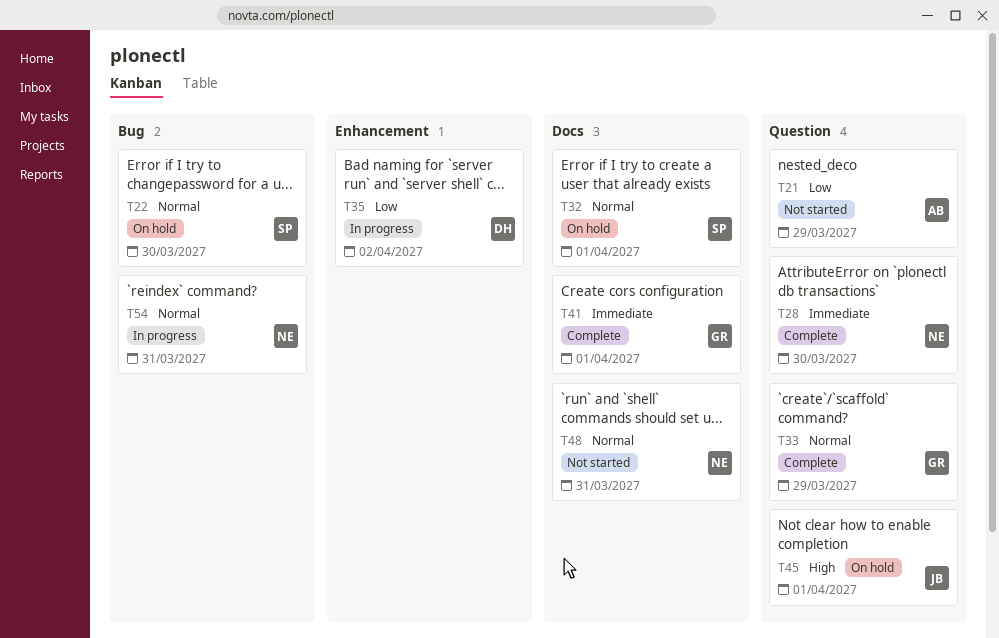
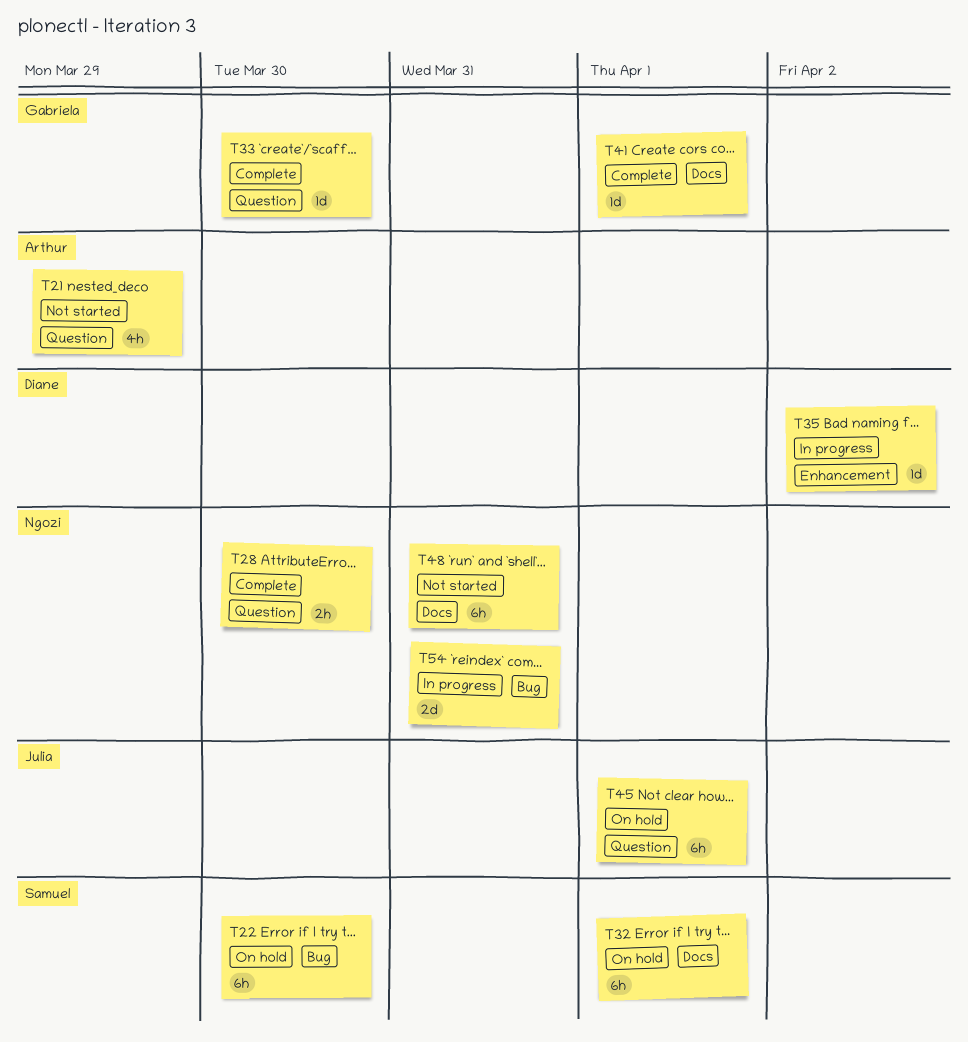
T33, due: Mar 29 -> Mar 30

